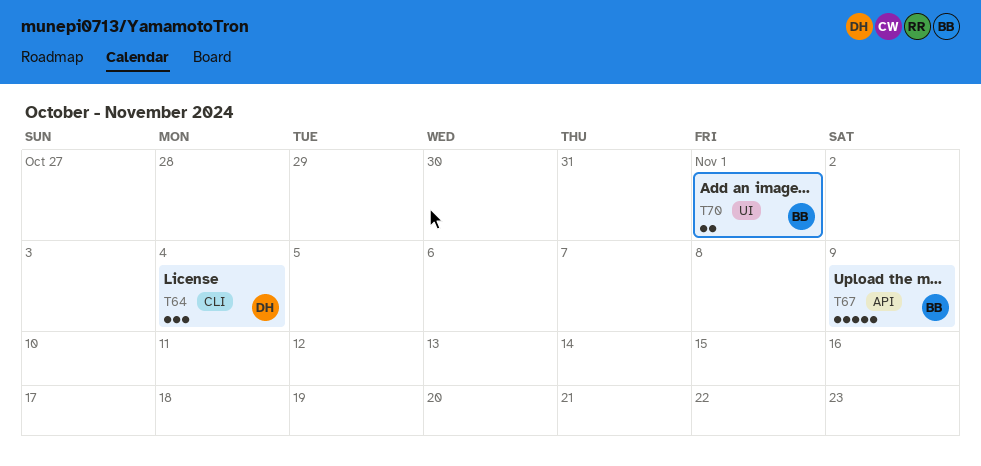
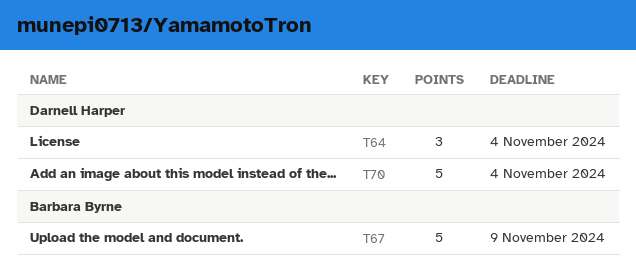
T70, owner: Barbara Byrne -> Darnell Harper
T70, estimate: 2 -> 5
T70, due: Nov 1 -> Nov 4

